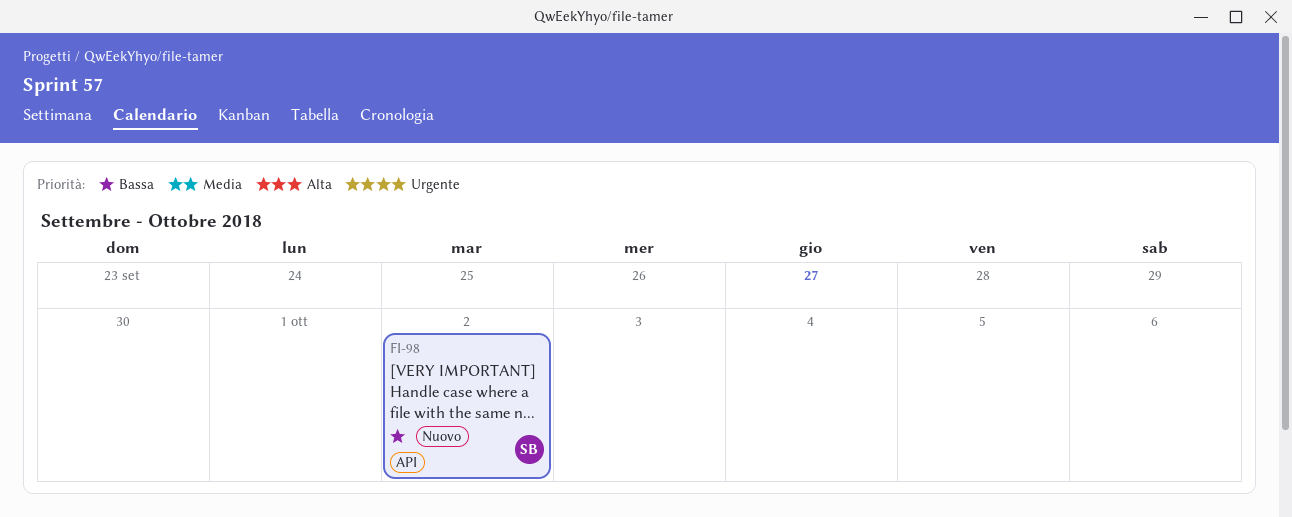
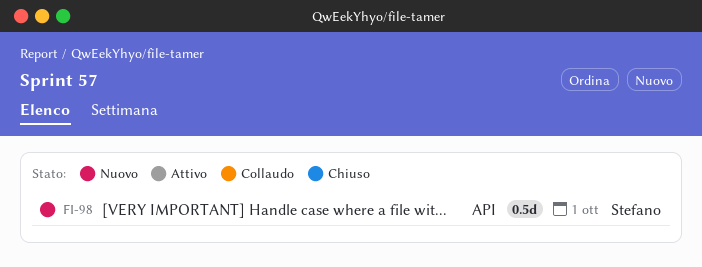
FI-98, due: Oct 2 -> Oct 1

